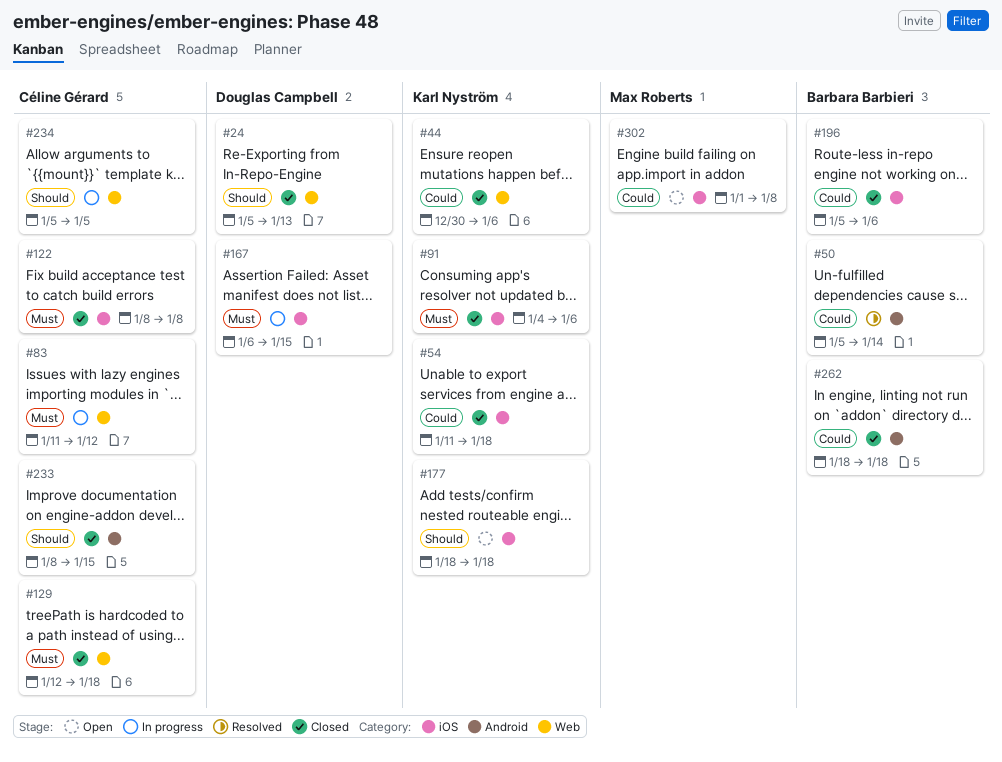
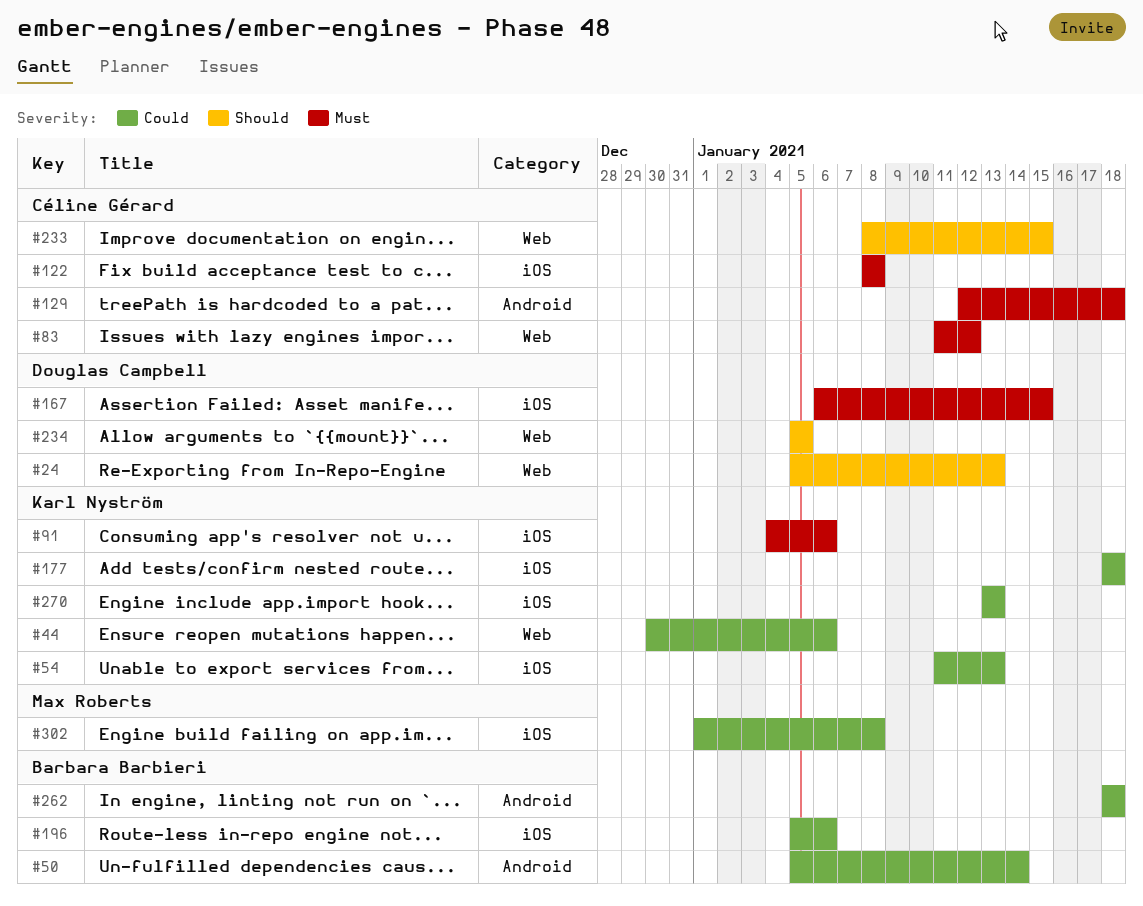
#54, due: Jan 18 -> Jan 13
#129, label: Web -> Android
#177, priority: Should -> Could
#233, label: Android -> Web
#234, owner: Céline Gérard -> Douglas Campbell
#270: none -> present

